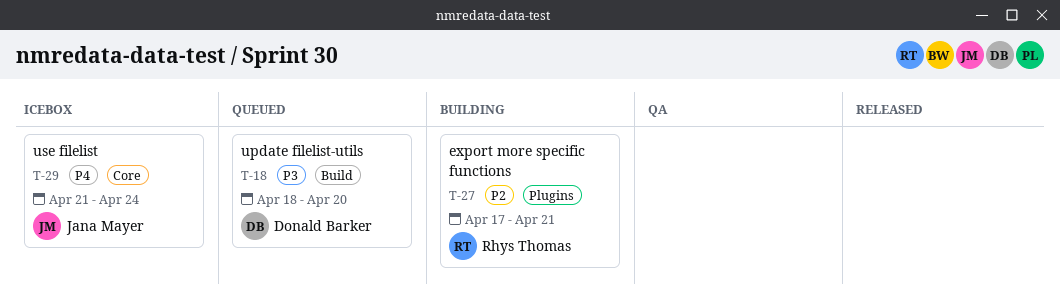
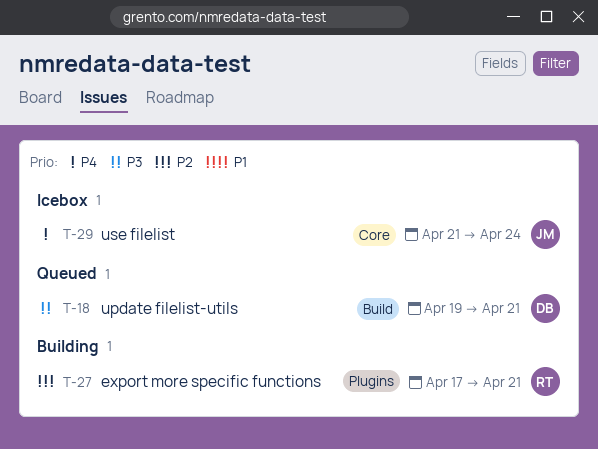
T-18, start: Apr 18 -> Apr 19
T-18, due: Apr 20 -> Apr 21

